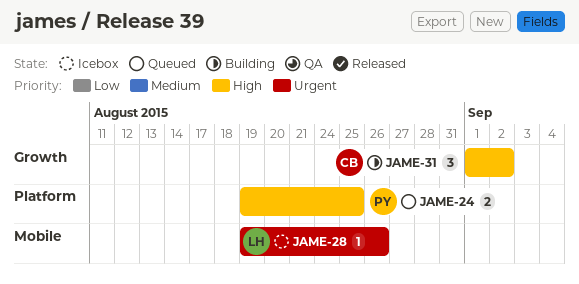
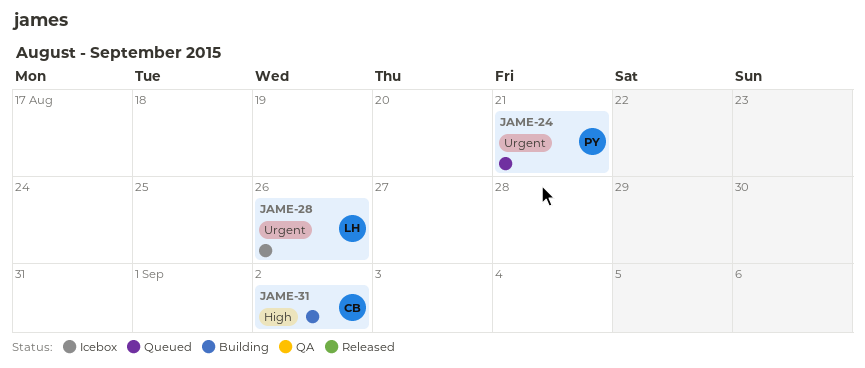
JAME-24, priority: High -> Urgent
JAME-24, due: Aug 25 -> Aug 21

